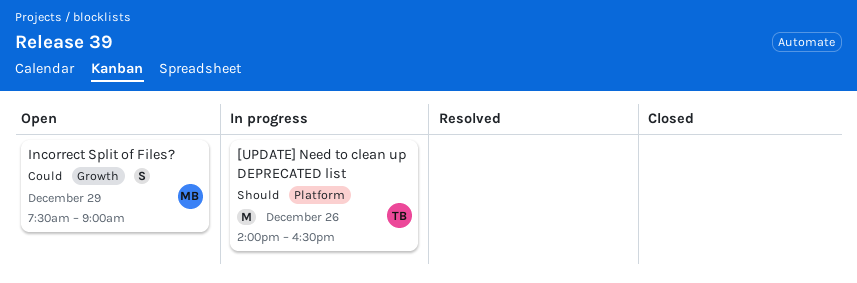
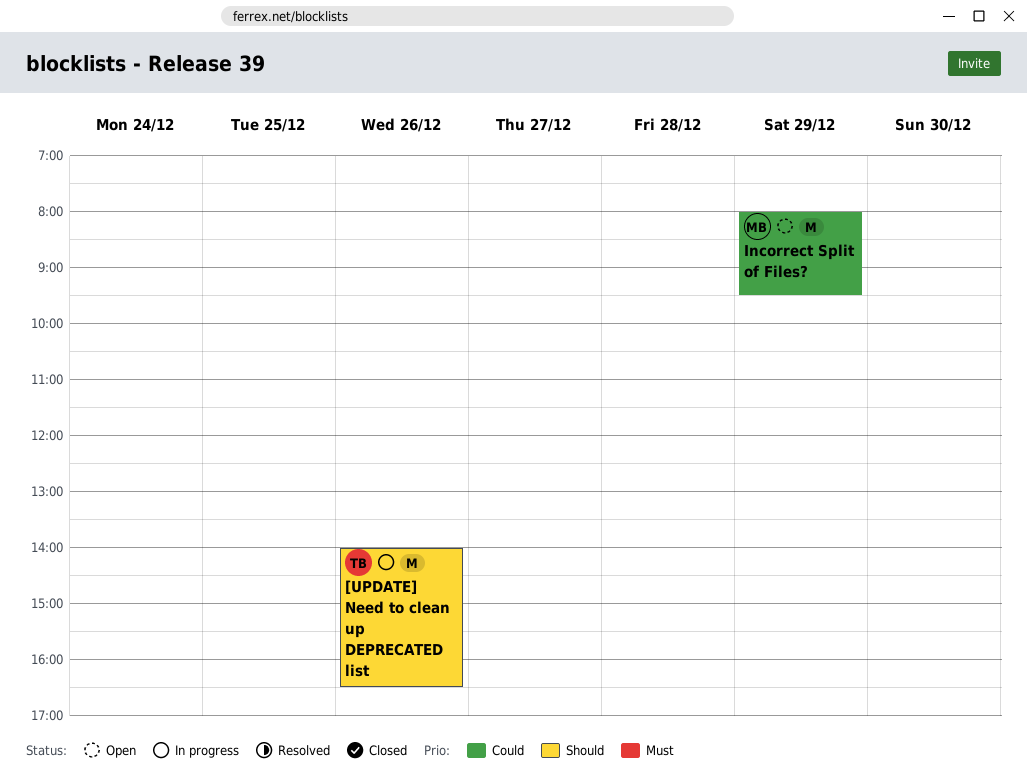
Incorrect Split of Files?, estimate: S -> M
Incorrect Split of Files?, begins: 07:30 -> 08:00
Incorrect Split of Files?, ends: 09:00 -> 09:30

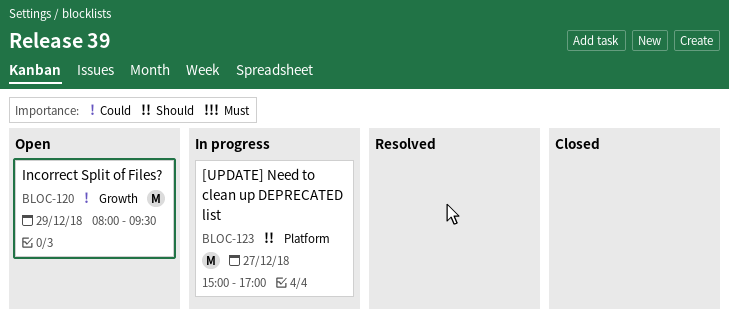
[UPDATE] Need to clean up DEPRECATED list, day: Dec 26 -> Dec 27
[UPDATE] Need to clean up DEPRECATED list, begins: 14:00 -> 15:00
[UPDATE] Need to clean up DEPRECATED list, ends: 16:30 -> 17:00

